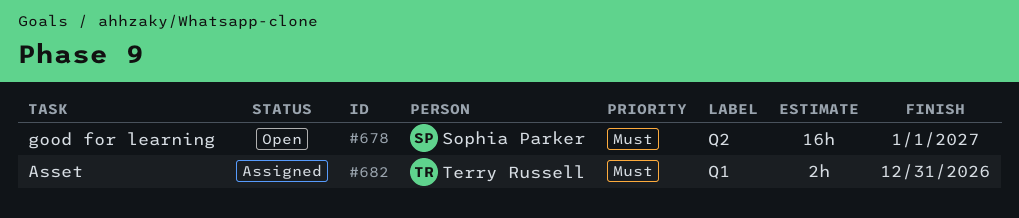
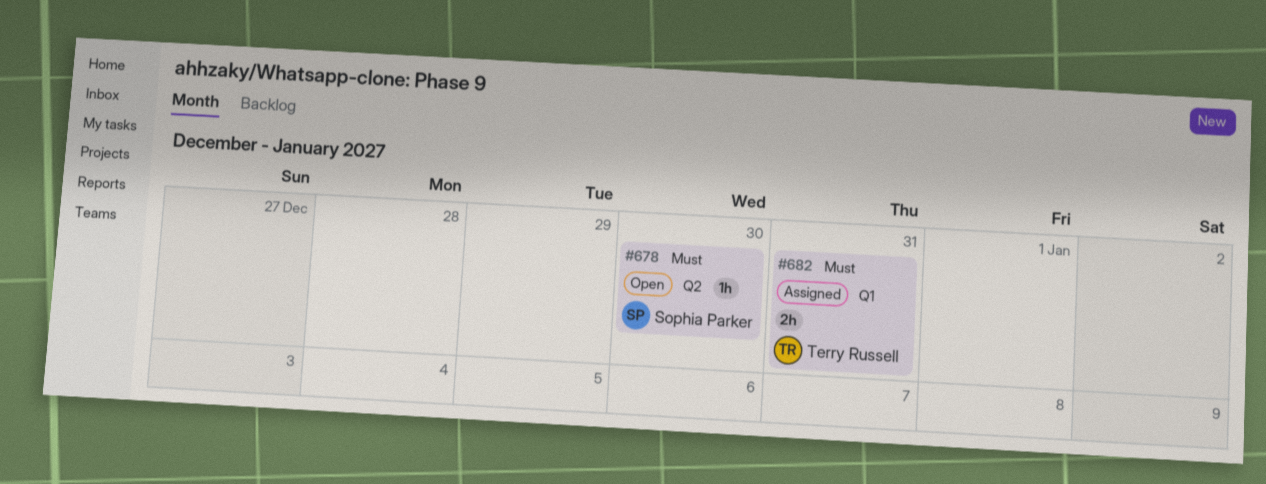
#678, estimate: 16h -> 1h
#678, due: Jan 1 -> Dec 30

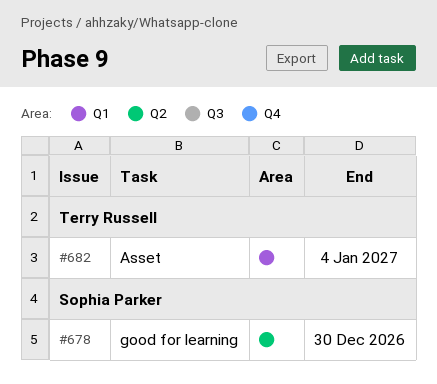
#682, due: Dec 31 -> Jan 4

